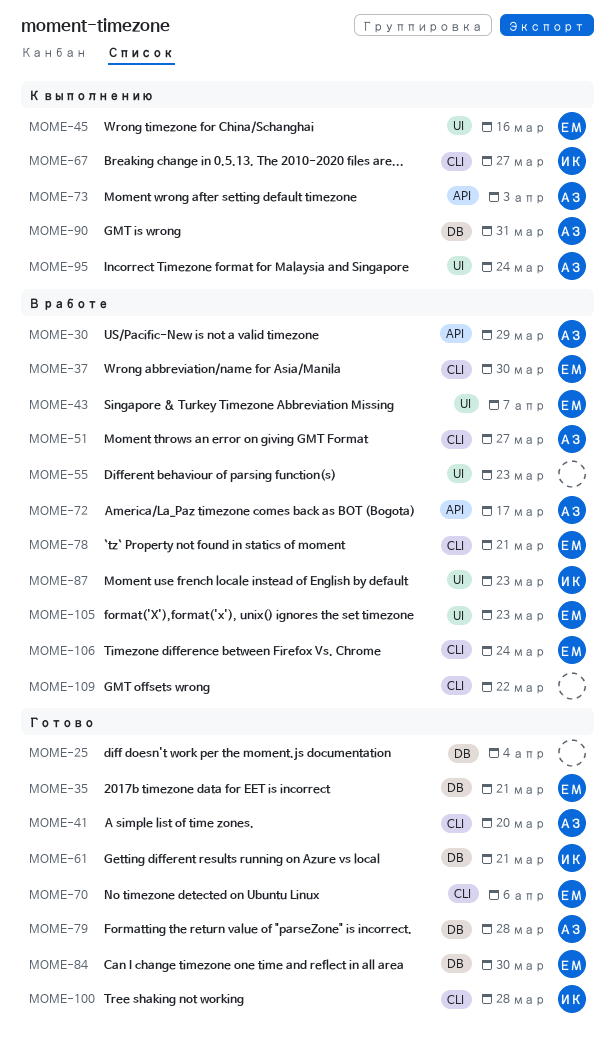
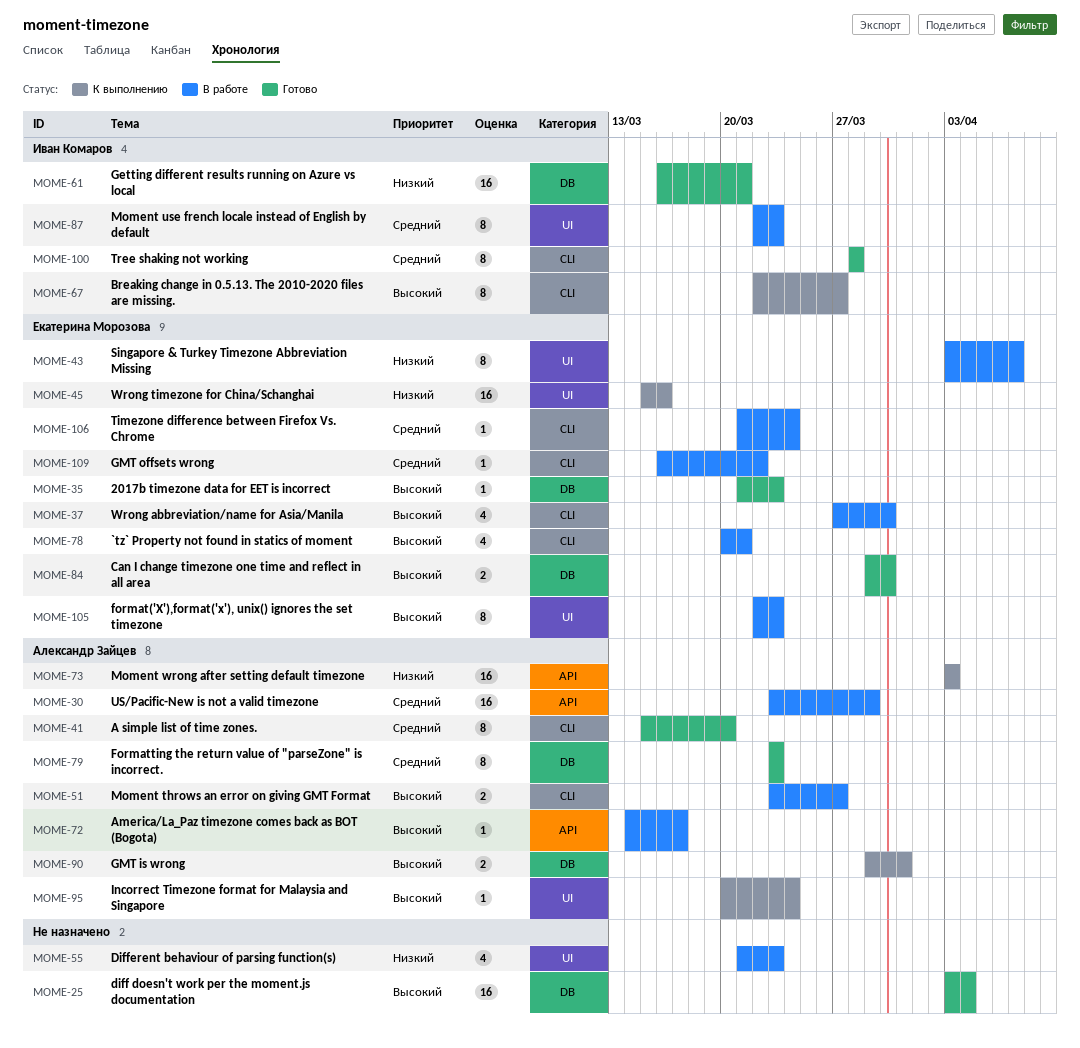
MOME-35, due: Mar 21 -> Mar 23
MOME-70: present -> none
MOME-79, due: Mar 28 -> Mar 23
MOME-109, owner: none -> Екатерина Морозова

